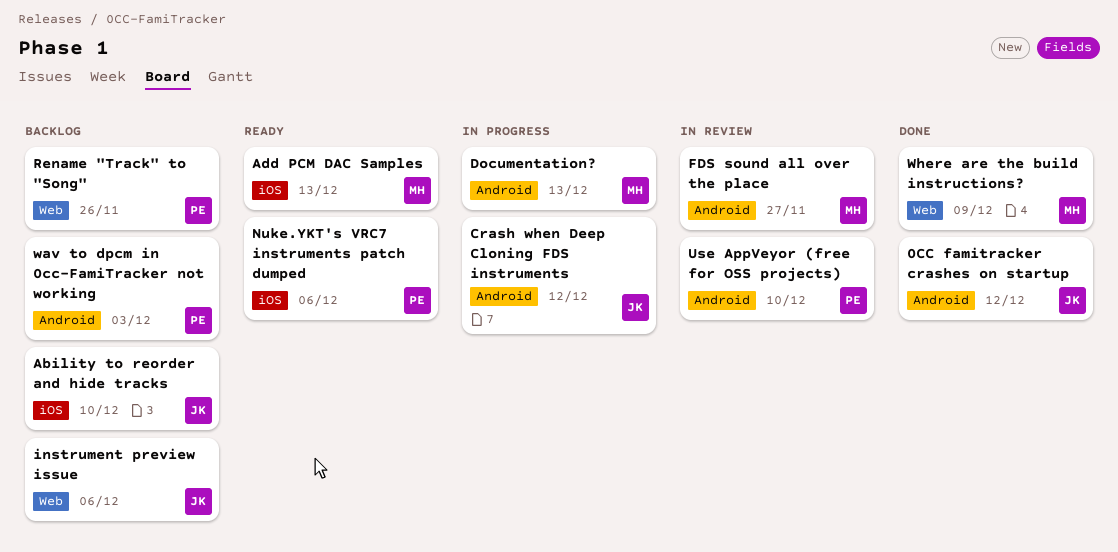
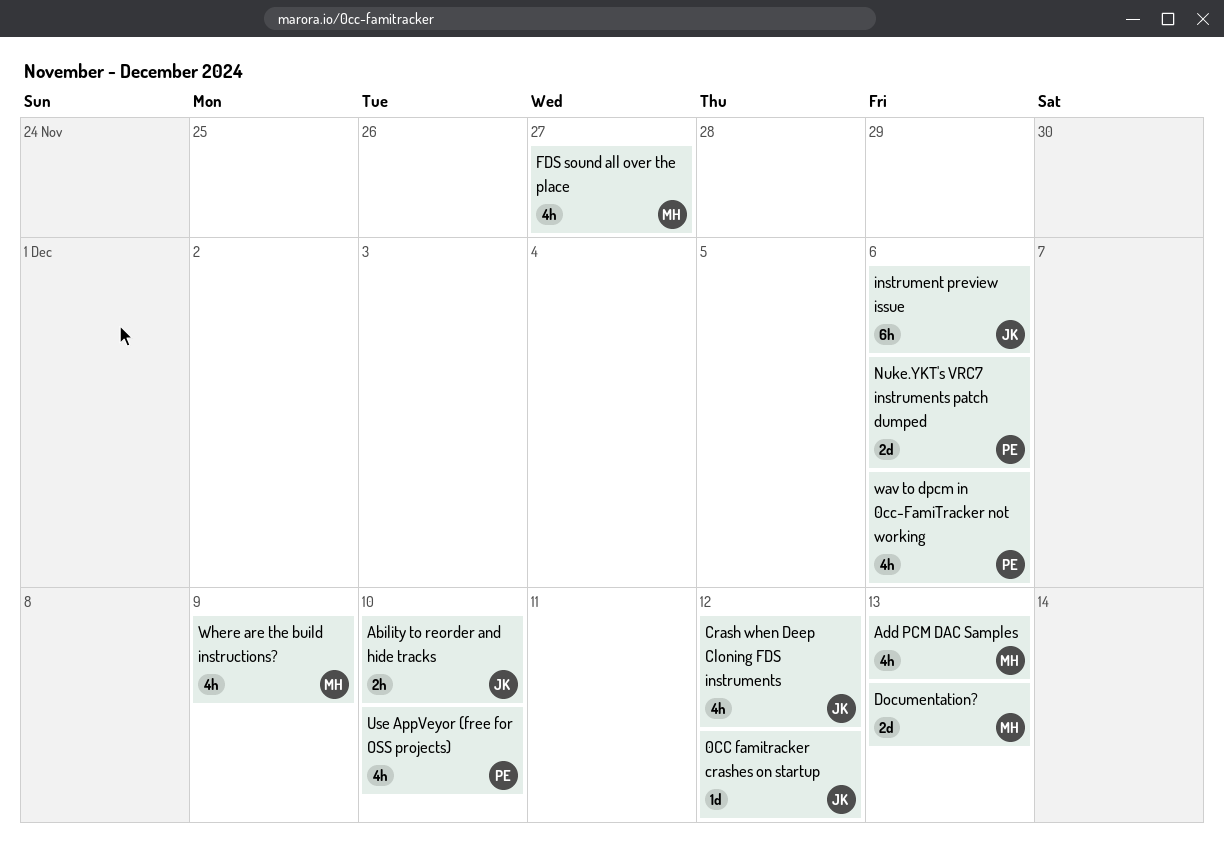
Rename "Track" to "Song": present -> none
wav to dpcm in 0cc-FamiTracker not working, due: Dec 3 -> Dec 6

